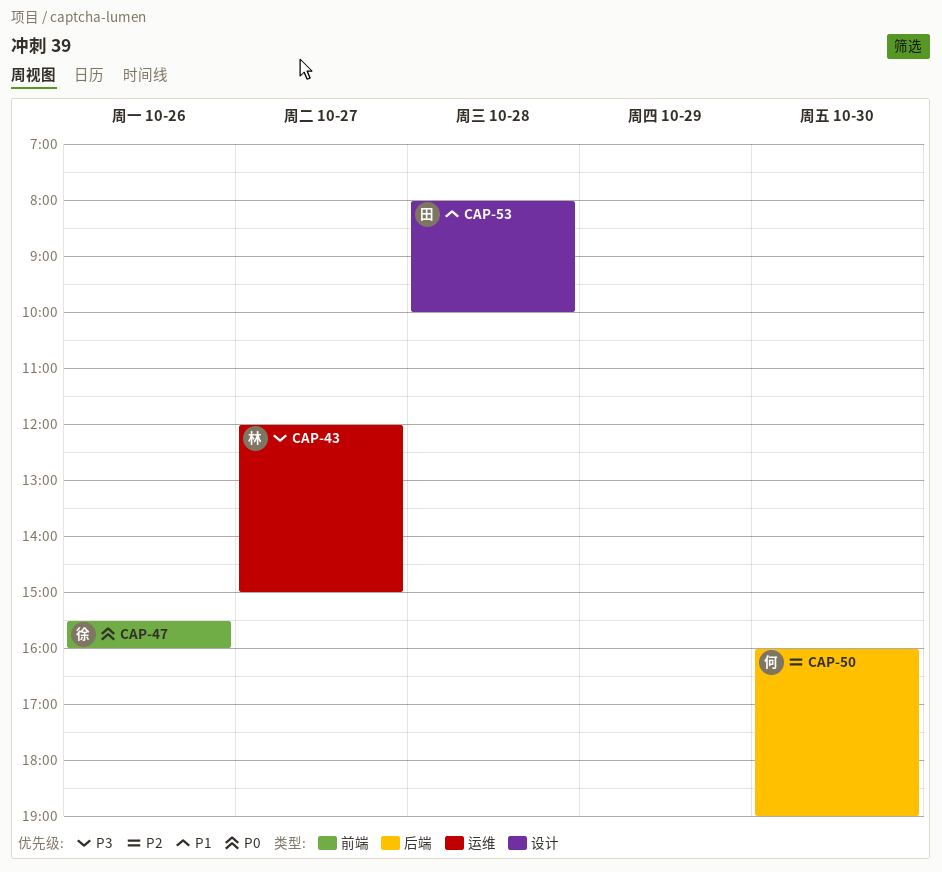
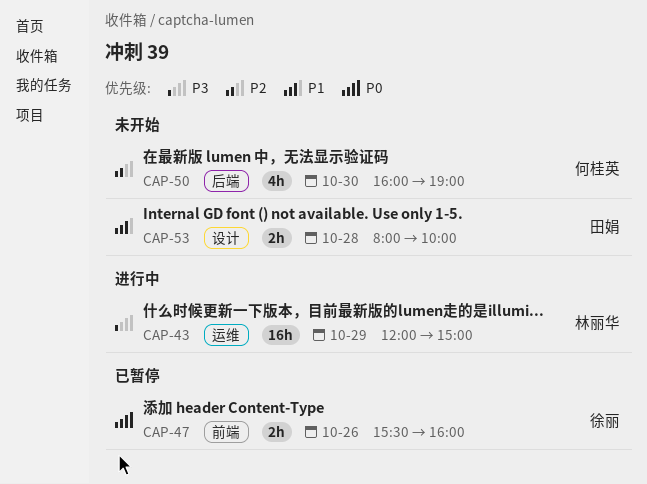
CAP-43, day: Oct 27 -> Oct 29

